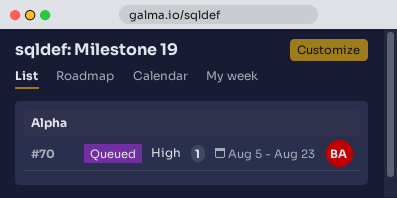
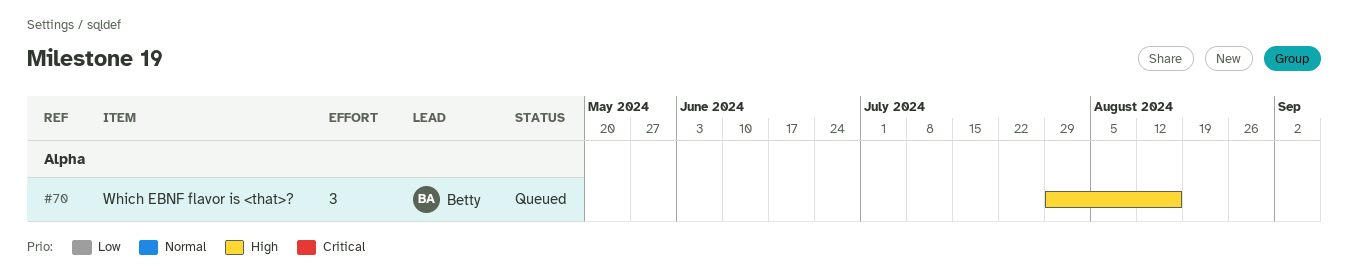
#70, estimate: 1 -> 3
#70, start: Aug 5 -> Jul 29
#70, due: Aug 23 -> Aug 16

